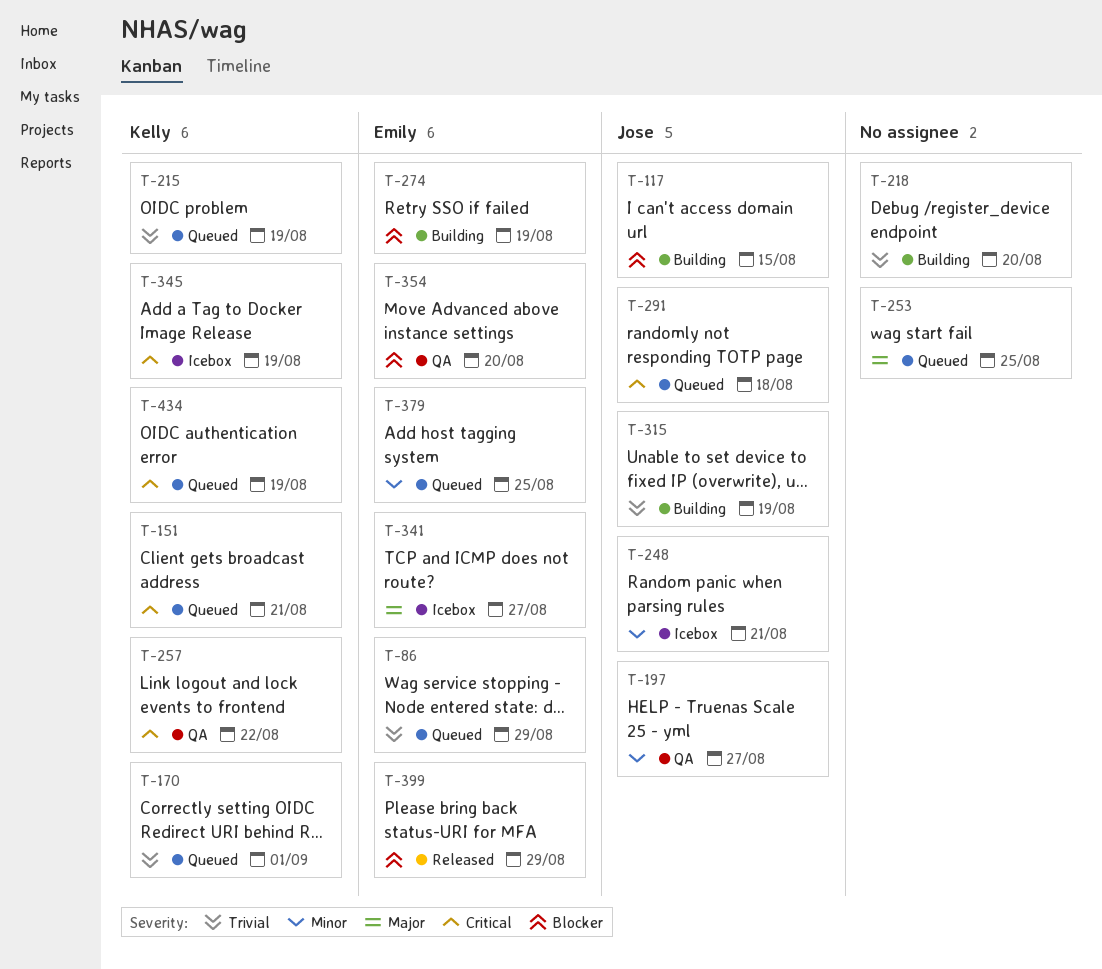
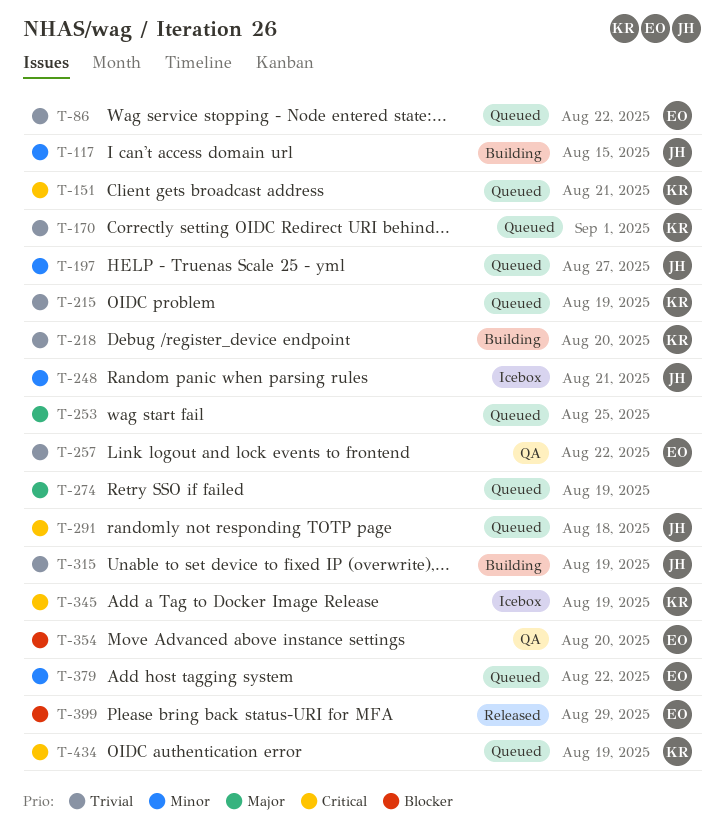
T-86, due: Aug 29 -> Aug 22
T-117, priority: Blocker -> Minor
T-197, status: QA -> Queued
T-218, owner: none -> Kelly
T-257, owner: Kelly -> Emily
T-257, priority: Critical -> Trivial
T-274, status: Building -> Queued
T-274, owner: Emily -> none
T-274, priority: Blocker -> Major
T-341: present -> none
T-379, due: Aug 25 -> Aug 22

